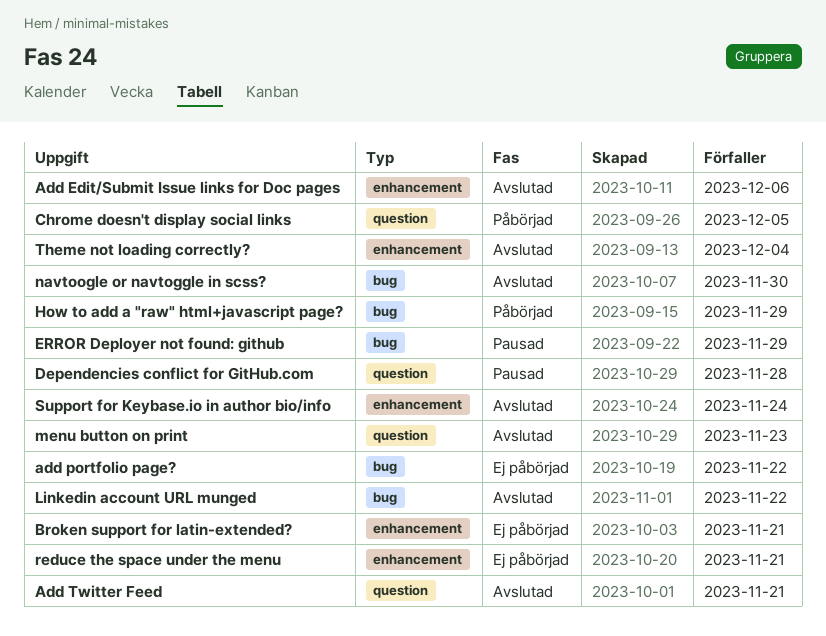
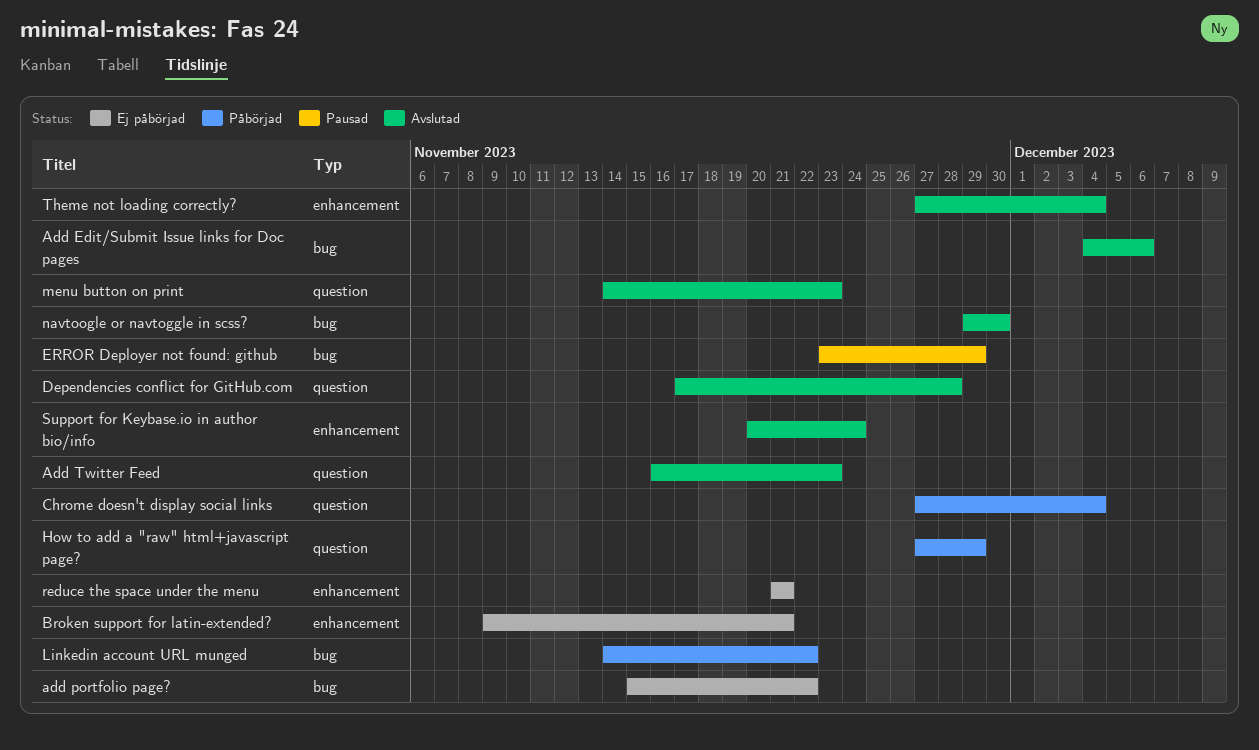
Add Edit/Submit Issue links for Doc pages, label: enhancement -> bug
Add Twitter Feed, due: Nov 21 -> Nov 23
Chrome doesn't display social links, due: Dec 5 -> Dec 4
Dependencies conflict for GitHub.com, status: Pausad -> Avslutad
How to add a "raw" html+javascript page?, label: bug -> question
Linkedin account URL munged, status: Avslutad -> Påbörjad

